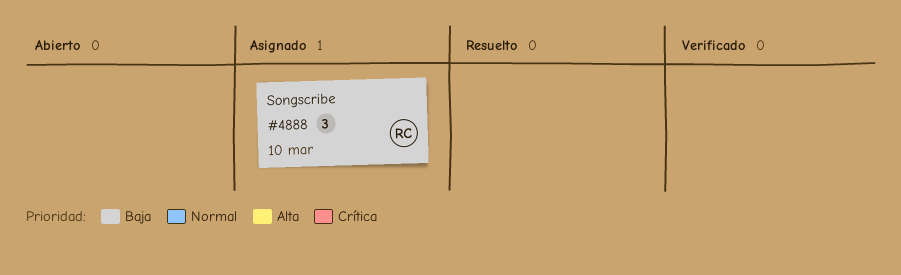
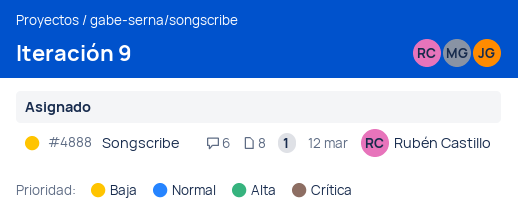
#4888, estimate: 3 -> 1
#4888, due: Mar 10 -> Mar 12

